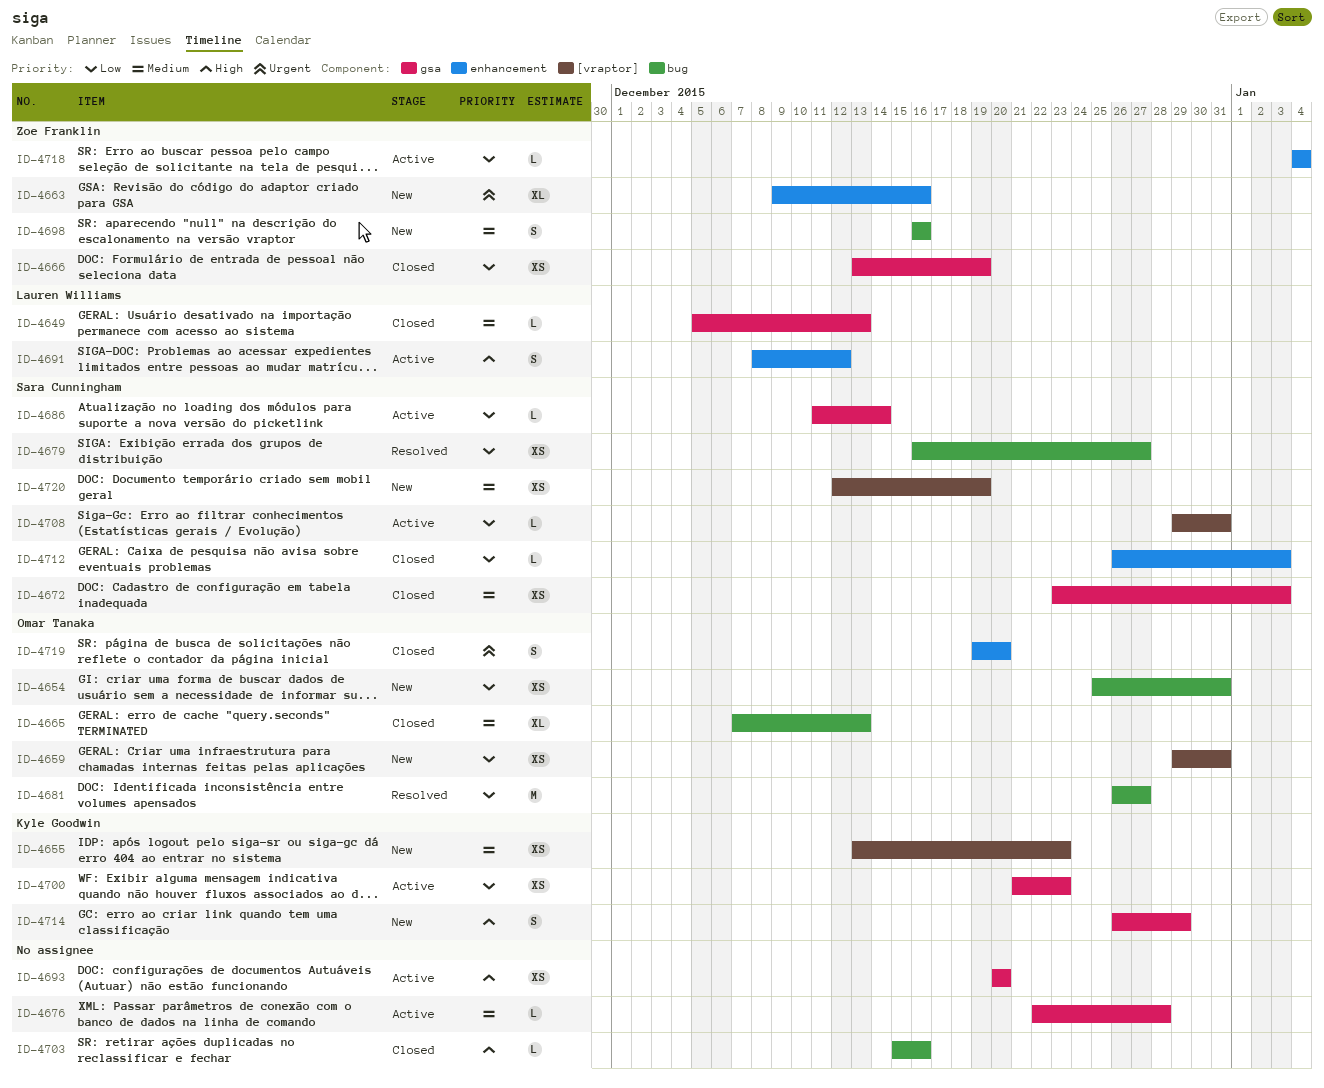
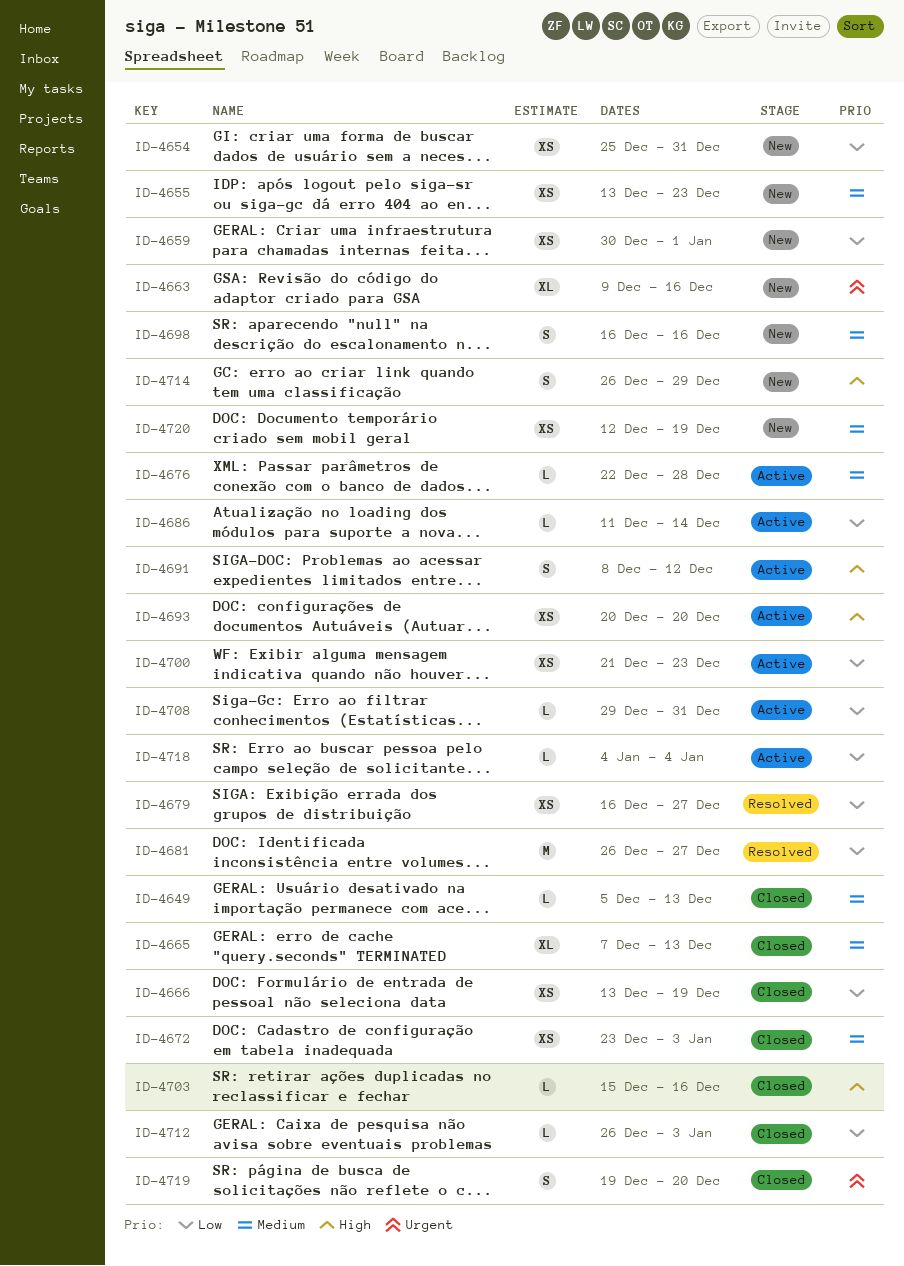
ID-4659, start: Dec 29 -> Dec 30
ID-4659, due: Dec 31 -> Jan 1

